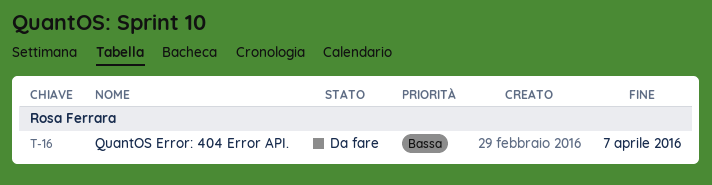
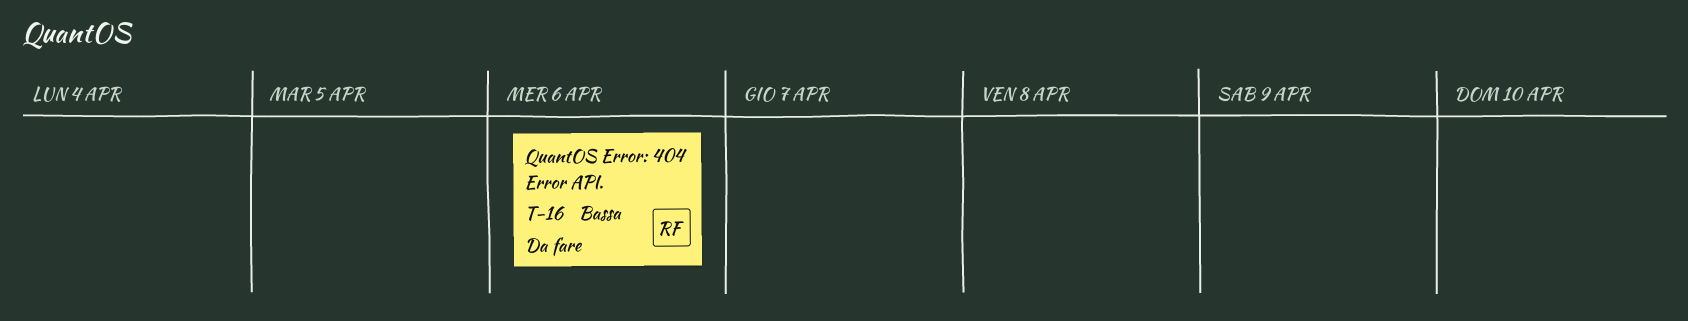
T-16, due: Apr 7 -> Apr 6

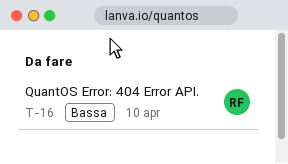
T-16, due: Apr 6 -> Apr 10

